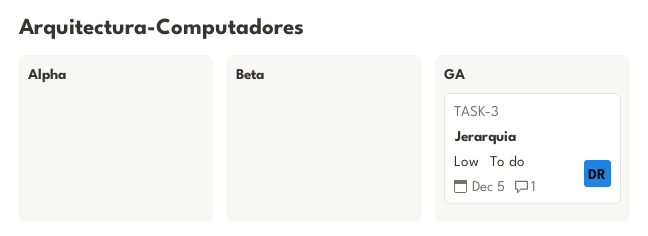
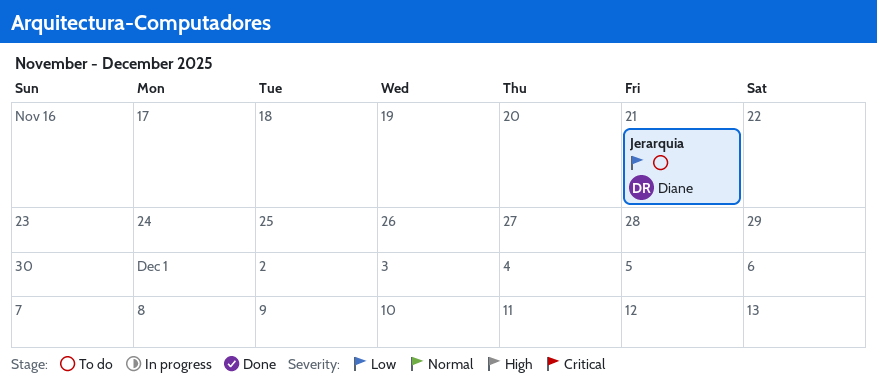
Jerarquia, due: Dec 5 -> Nov 21

